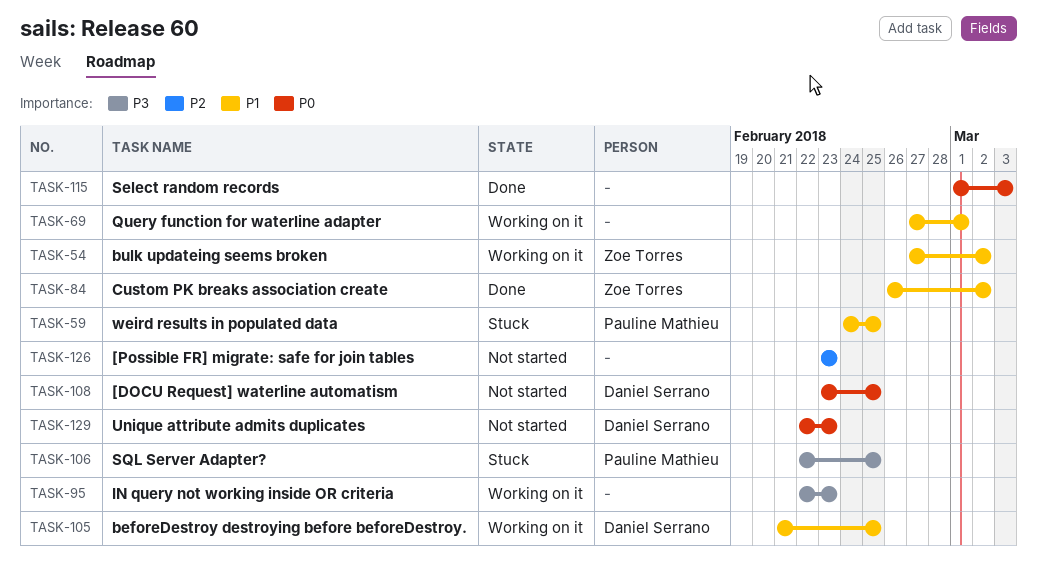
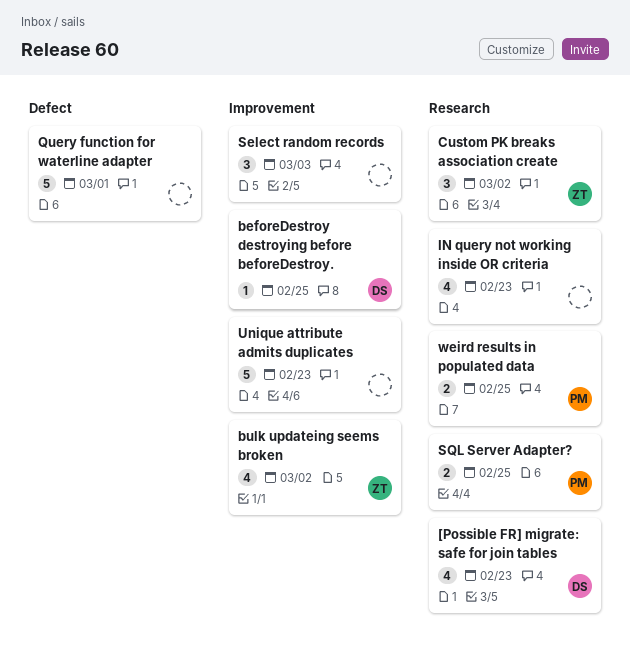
[DOCU Request] waterline automatism: present -> none
[Possible FR] migrate: safe for join tables, owner: none -> Daniel Serrano
Unique attribute admits duplicates, owner: Daniel Serrano -> none

